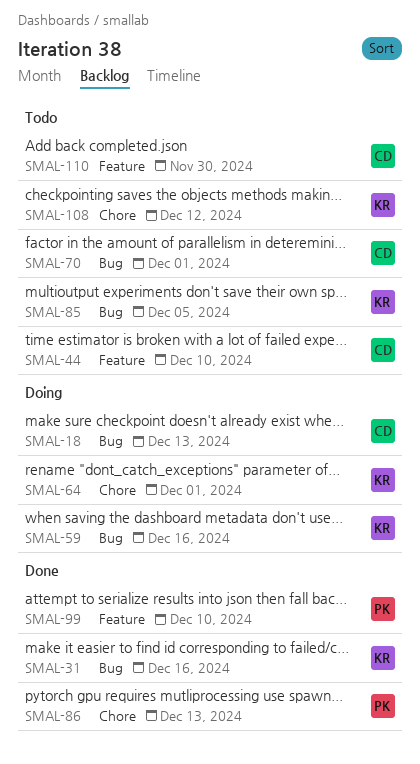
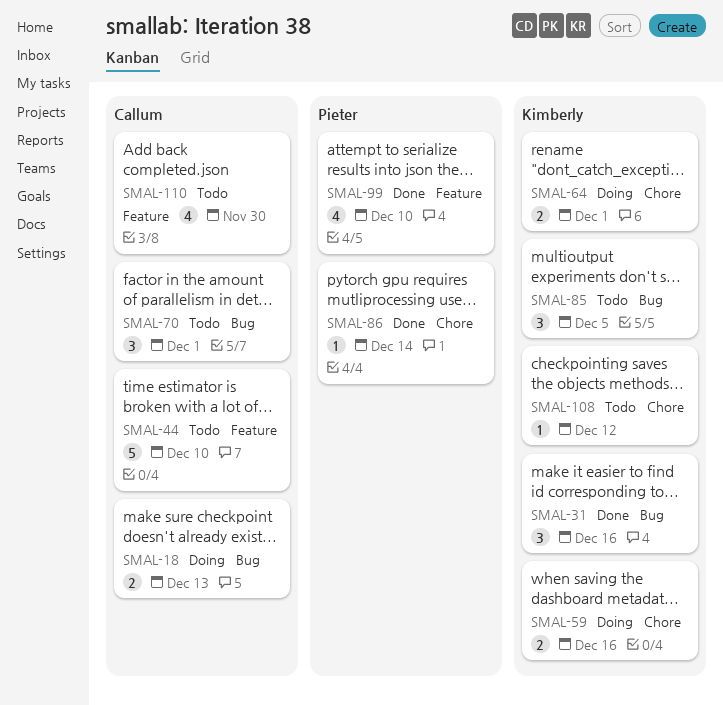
SMAL-59, label: Bug -> Chore
SMAL-86, due: Dec 13 -> Dec 14

